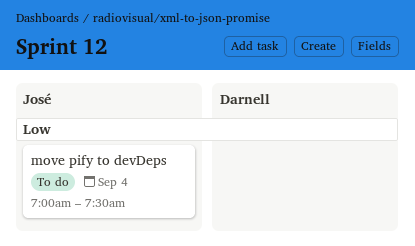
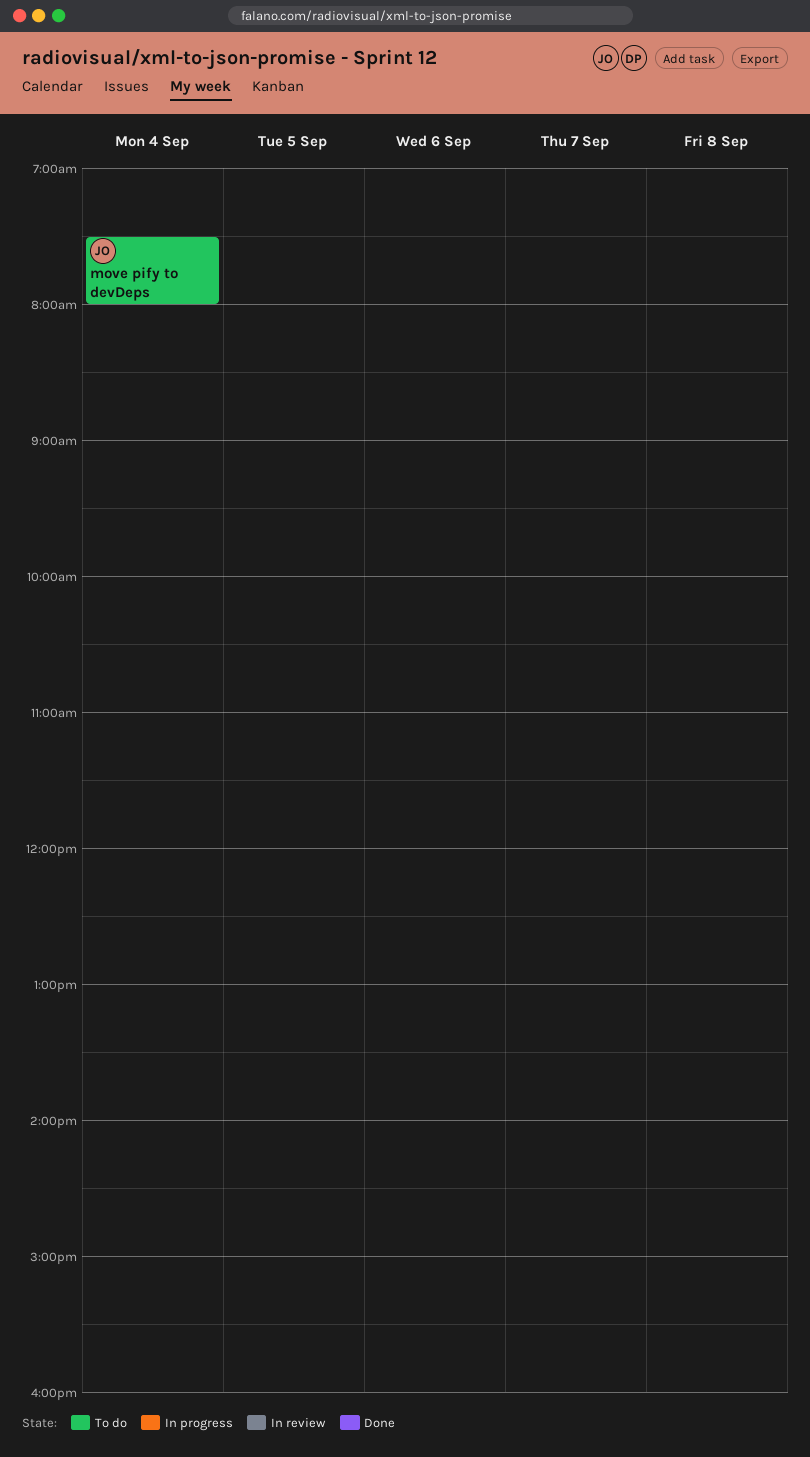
move pify to devDeps, begins: 07:00 -> 07:30
move pify to devDeps, ends: 07:30 -> 08:00

